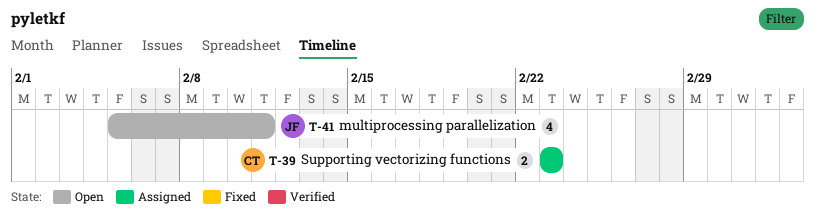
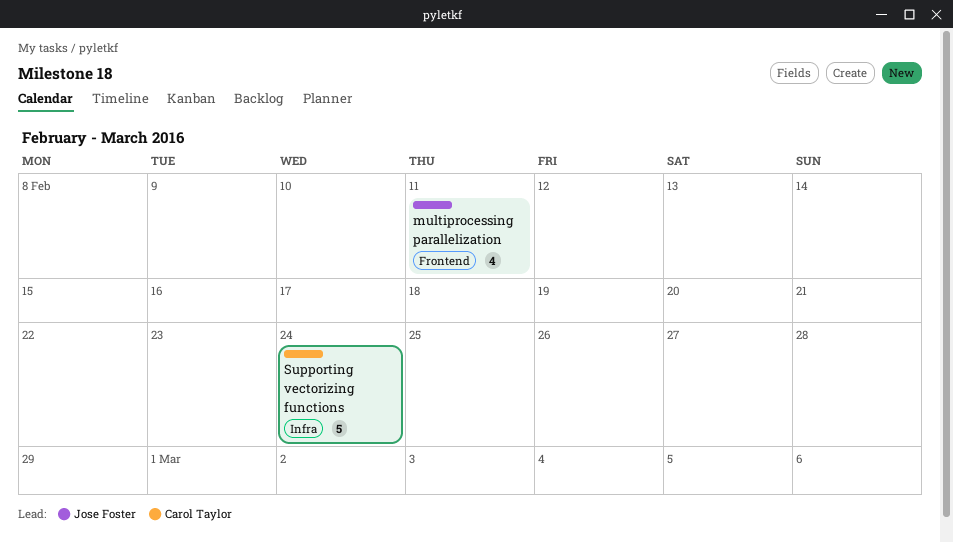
Supporting vectorizing functions, estimate: 2 -> 5
Supporting vectorizing functions, due: Feb 23 -> Feb 24

